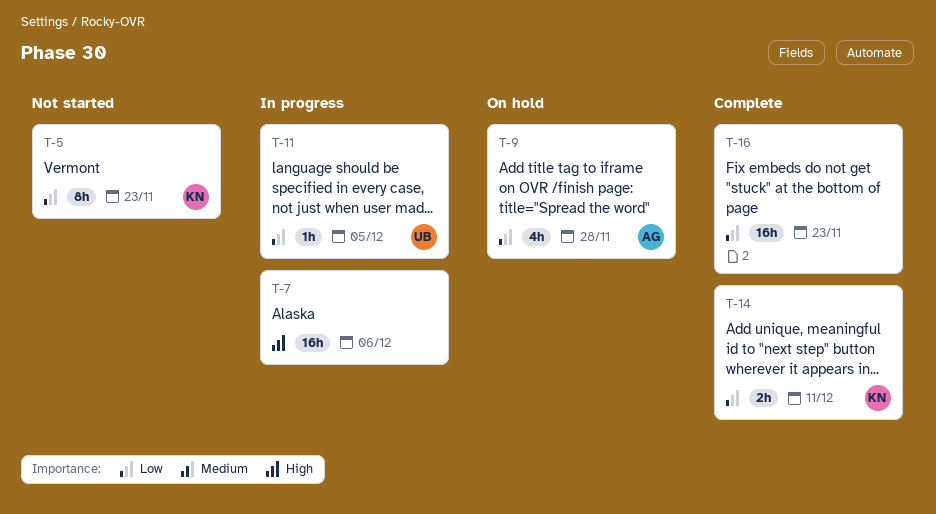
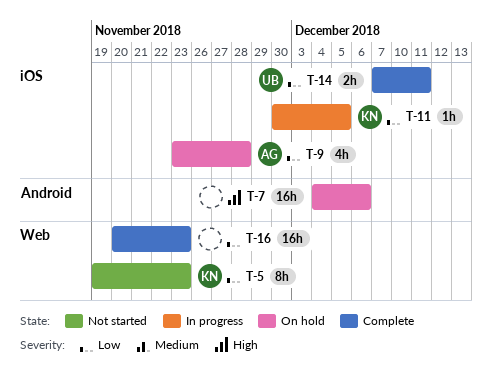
T-7, status: In progress -> On hold
T-11, owner: UB -> KN
T-14, owner: KN -> UB

